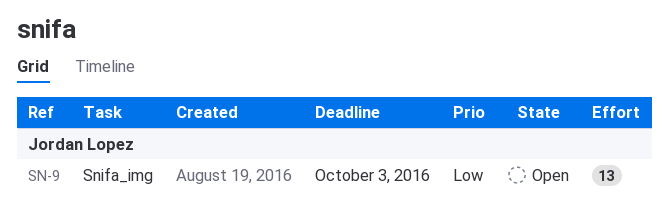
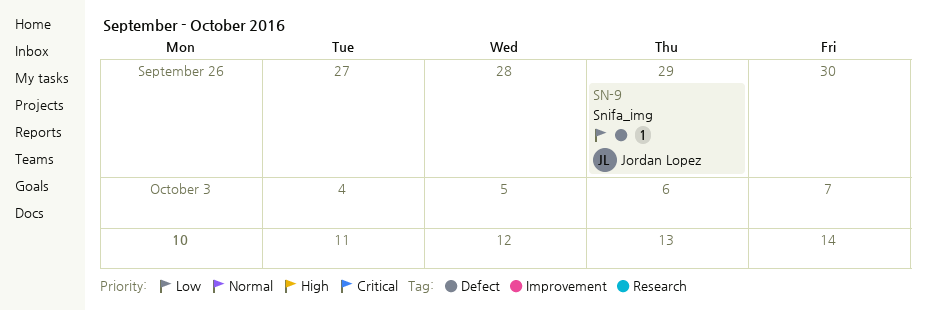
SN-9, estimate: 13 -> 1
SN-9, due: Oct 3 -> Sep 29

